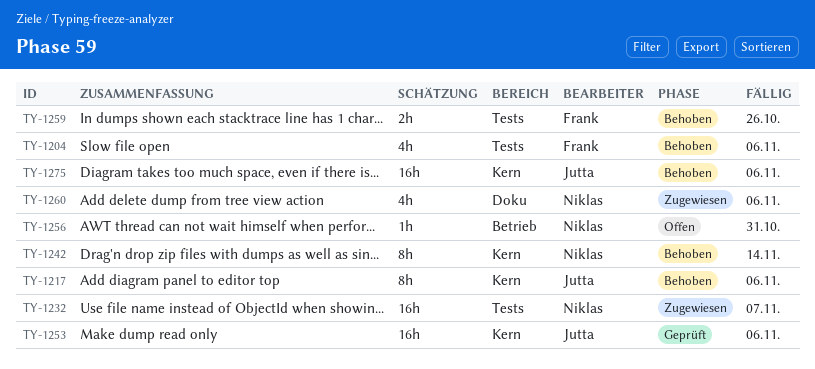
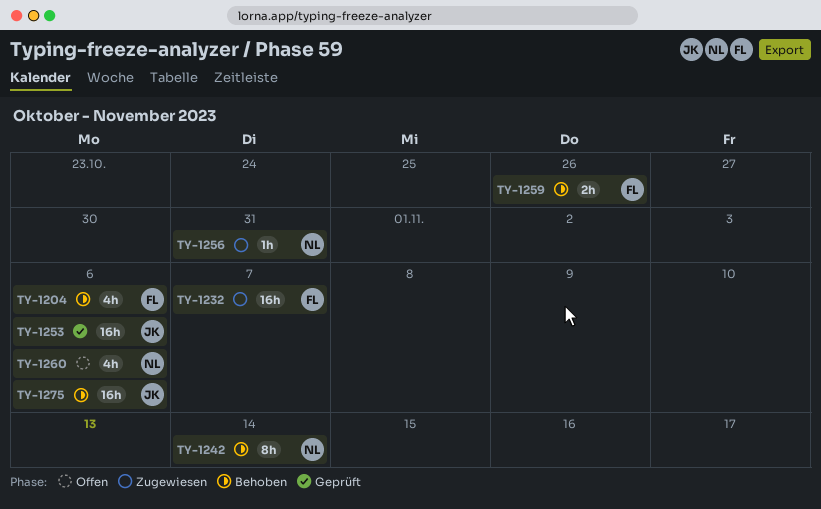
TY-1217: present -> none
TY-1232, owner: Niklas -> Frank
TY-1256, status: Offen -> Zugewiesen
TY-1260, status: Zugewiesen -> Offen

